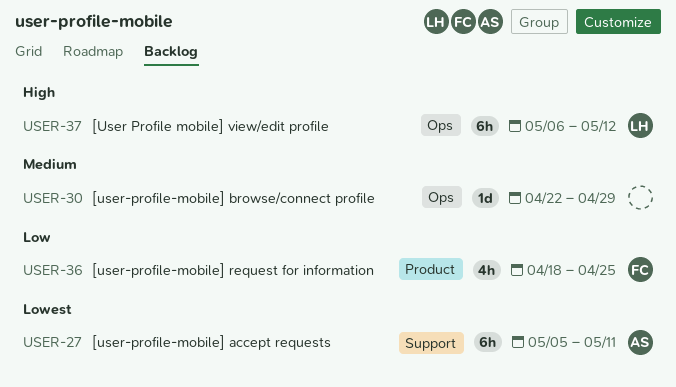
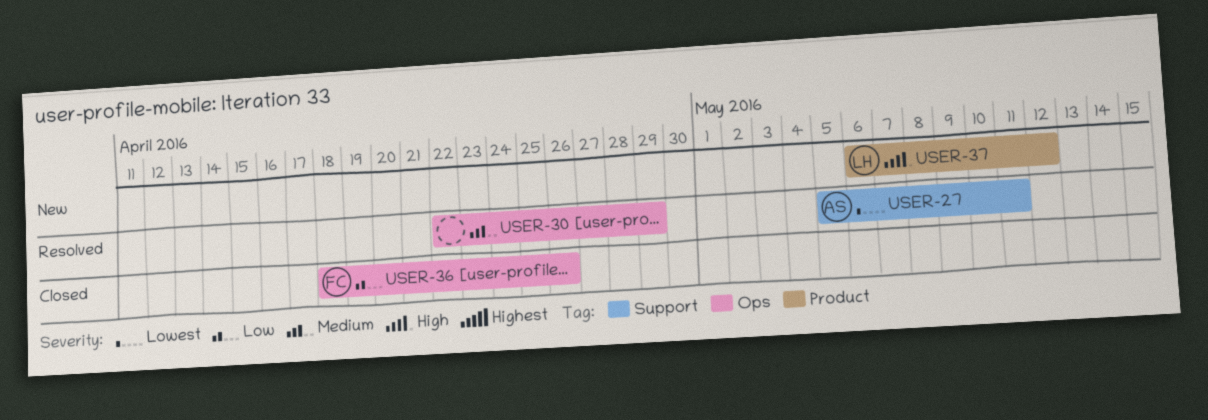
USER-36, label: Product -> Ops
USER-36, due: Apr 25 -> Apr 26
USER-37, label: Ops -> Product

